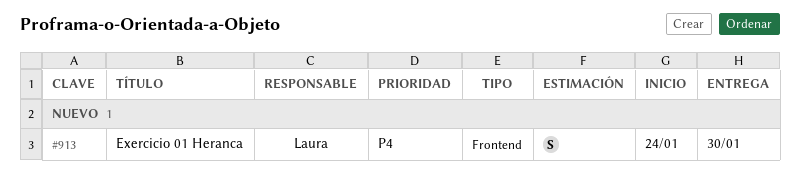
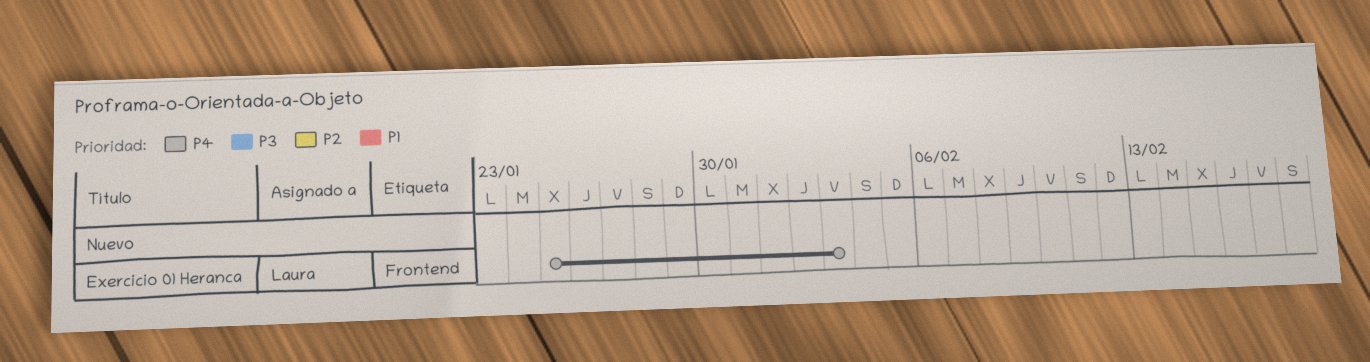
Exercicio 01 Heranca, start: Jan 24 -> Jan 25
Exercicio 01 Heranca, due: Jan 30 -> Feb 3

